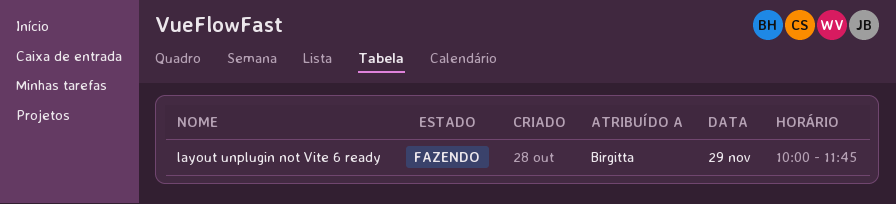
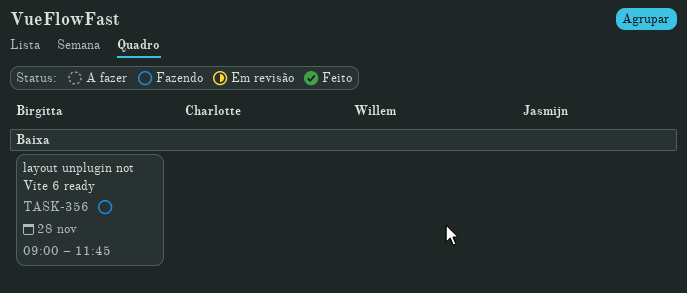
layout unplugin not Vite 6 ready, day: Nov 29 -> Nov 28
layout unplugin not Vite 6 ready, begins: 10:00 -> 09:00

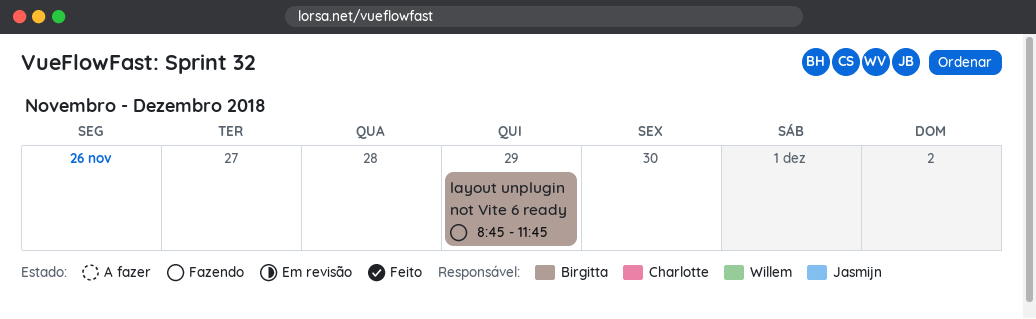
layout unplugin not Vite 6 ready, day: Nov 28 -> Nov 29
layout unplugin not Vite 6 ready, begins: 09:00 -> 08:45

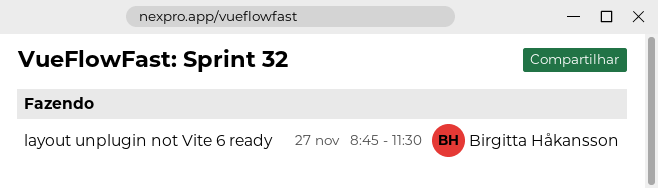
layout unplugin not Vite 6 ready, day: Nov 29 -> Nov 27
layout unplugin not Vite 6 ready, ends: 11:45 -> 11:30

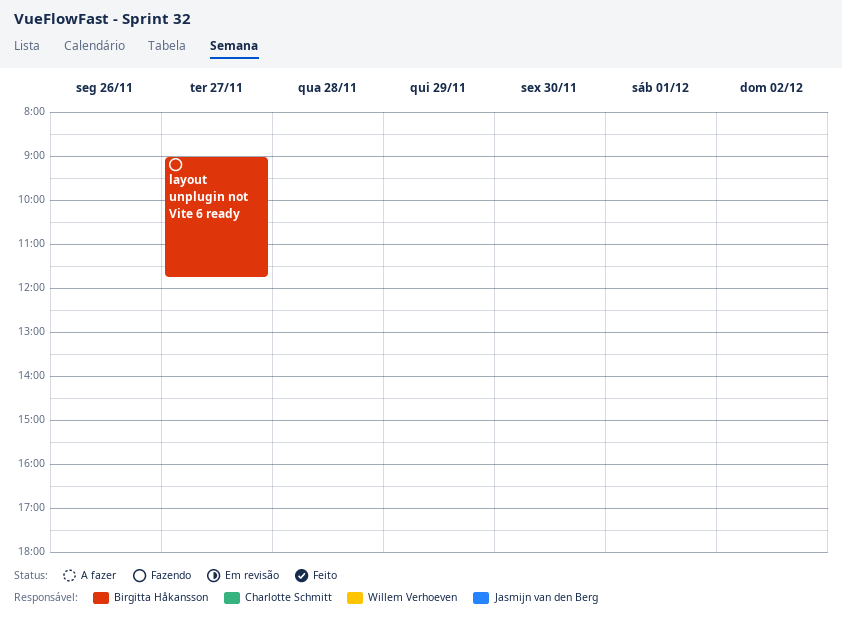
layout unplugin not Vite 6 ready, begins: 08:45 -> 09:00
layout unplugin not Vite 6 ready, ends: 11:30 -> 11:45

